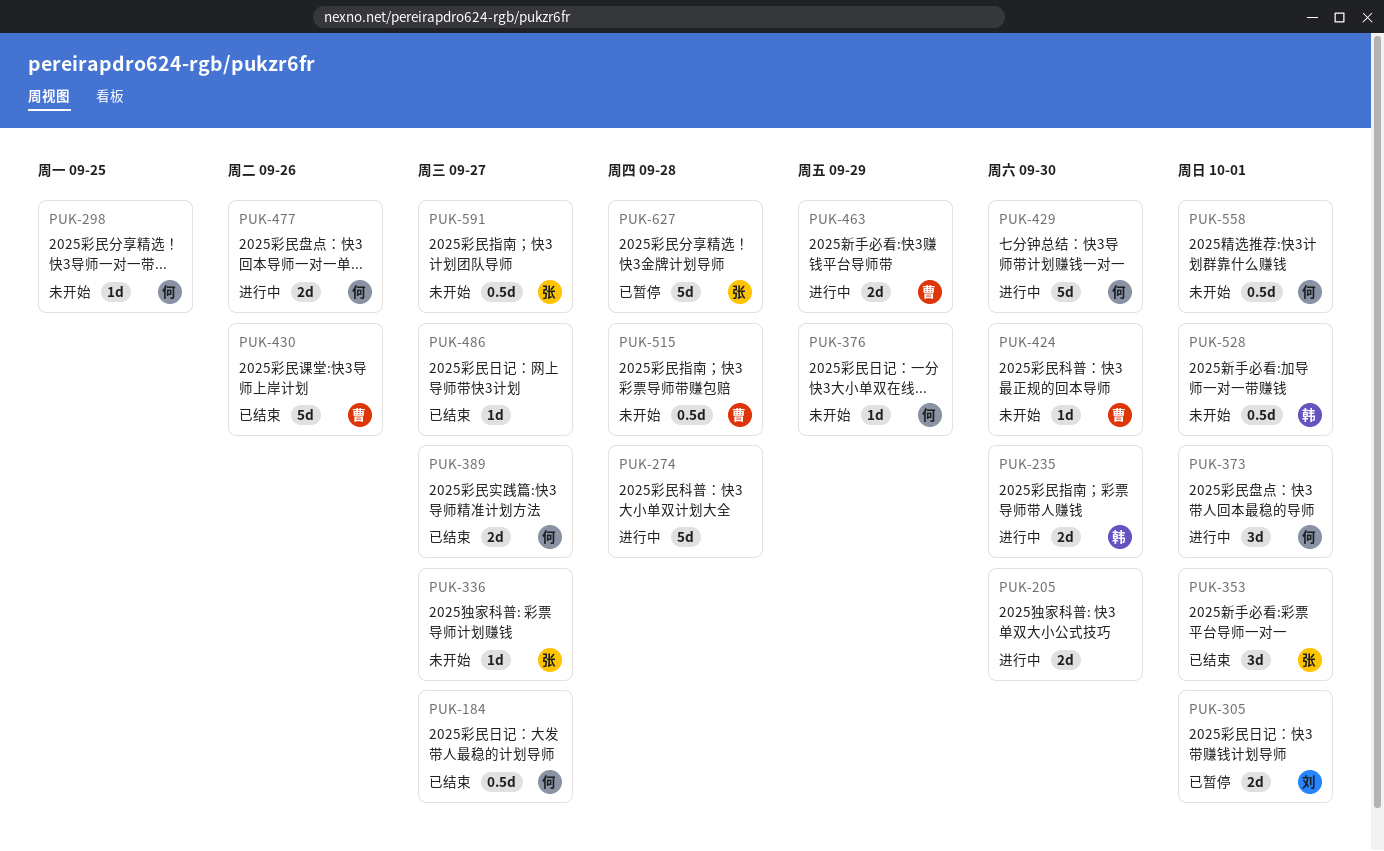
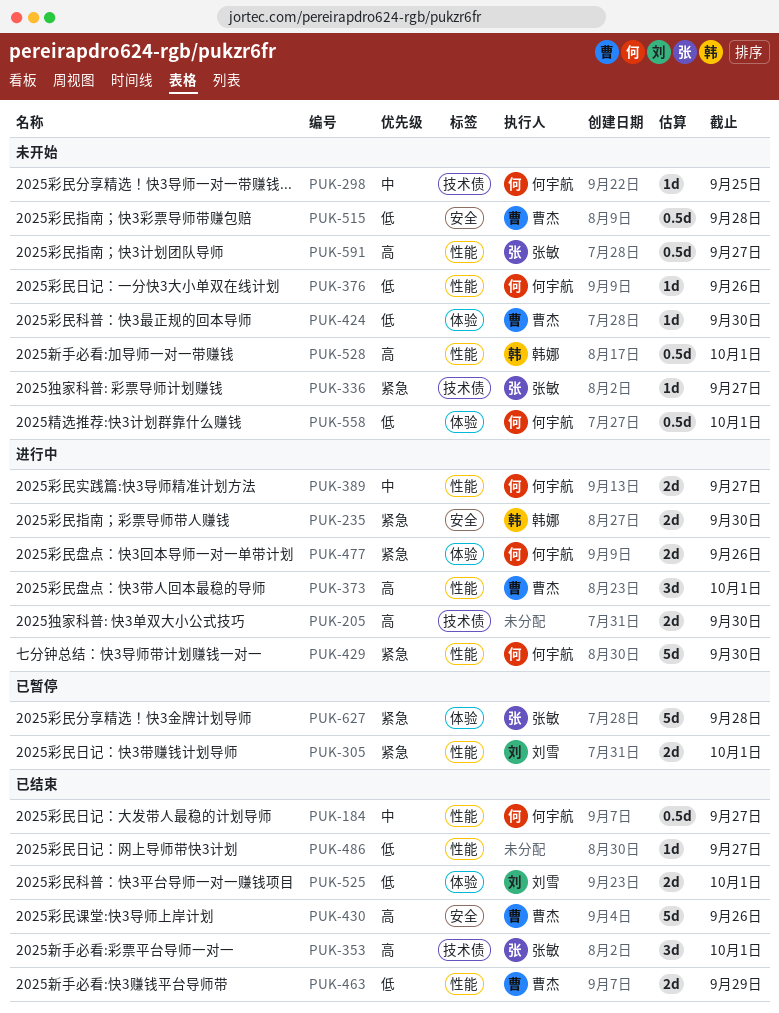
PUK-274: present -> none
PUK-373, owner: 何宇航 -> 曹杰
PUK-376, due: Sep 29 -> Sep 26
PUK-389, status: 已结束 -> 进行中
PUK-463, status: 进行中 -> 已结束
PUK-525: none -> present

